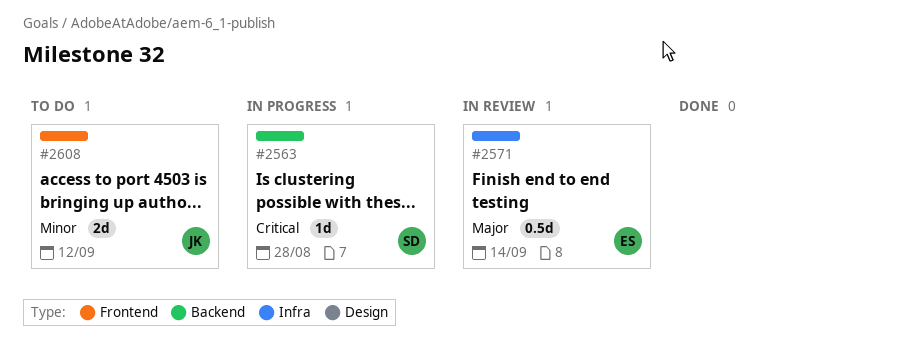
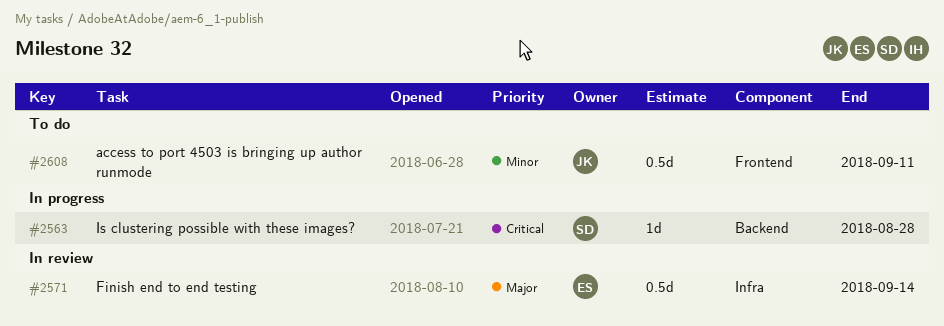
#2608, estimate: 2d -> 0.5d
#2608, due: Sep 12 -> Sep 11

